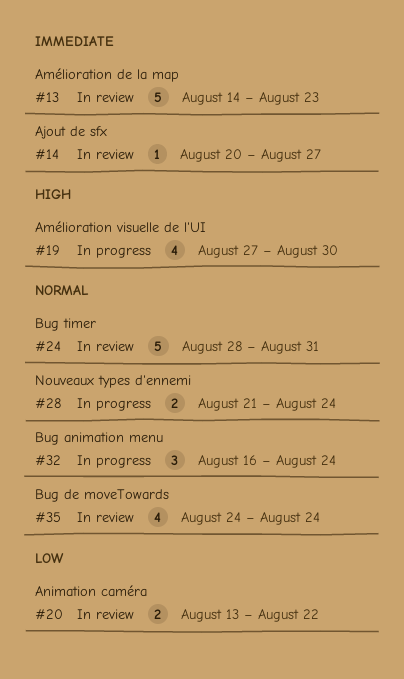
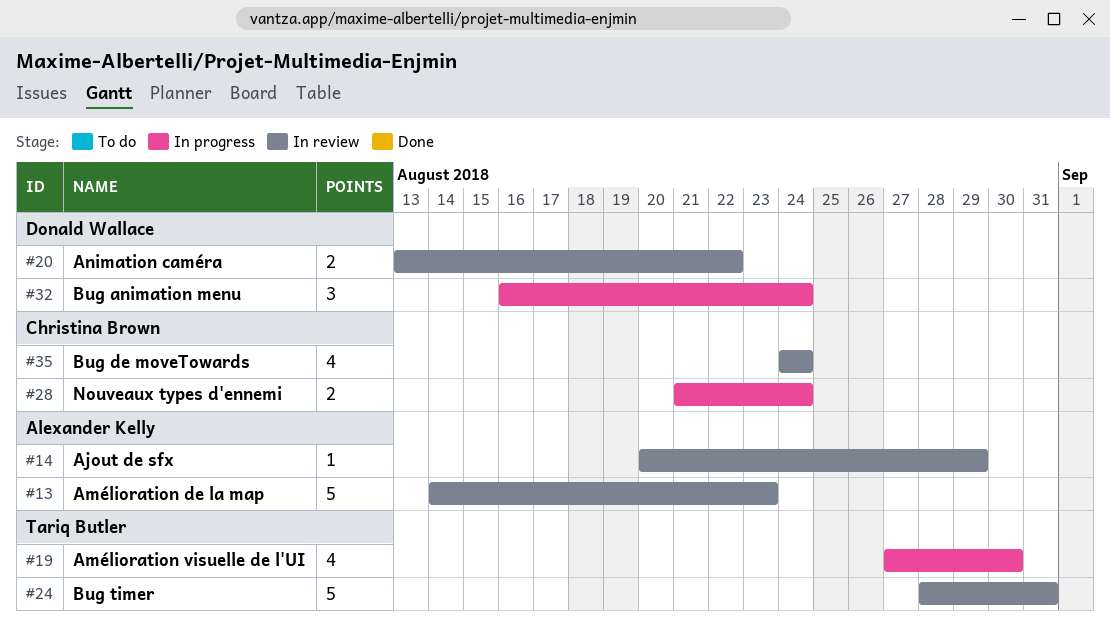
#14, due: Aug 27 -> Aug 29

